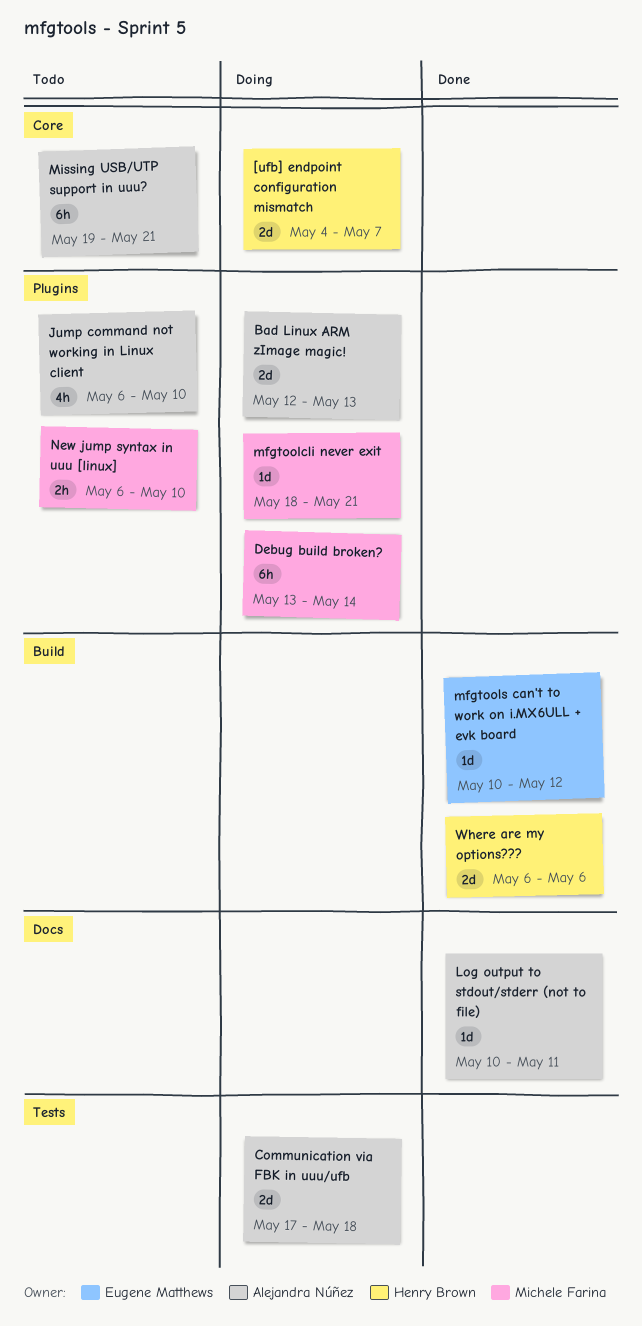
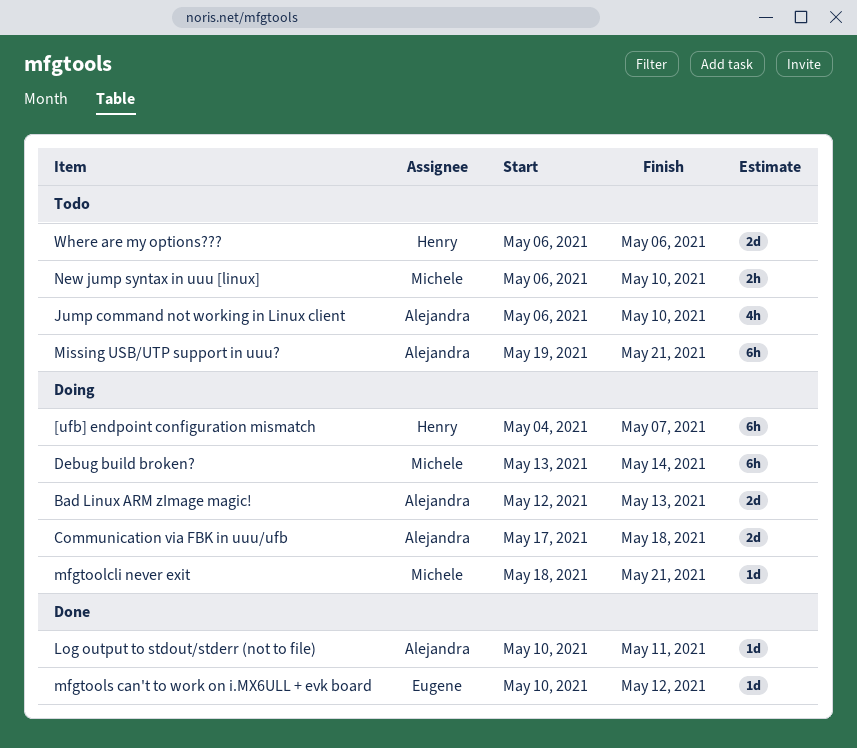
[ufb] endpoint configuration mismatch, estimate: 2d -> 6h
Where are my options???, status: Done -> Todo

